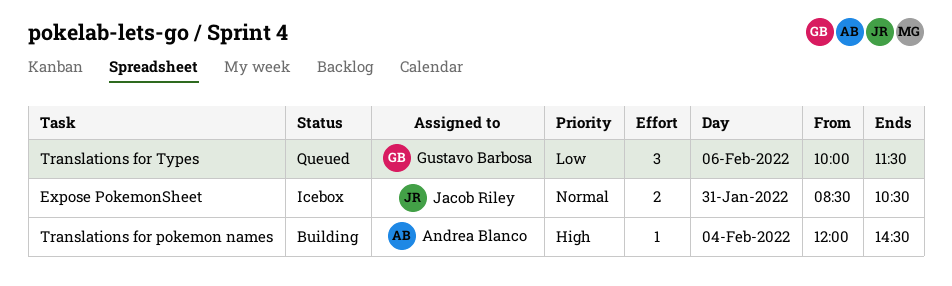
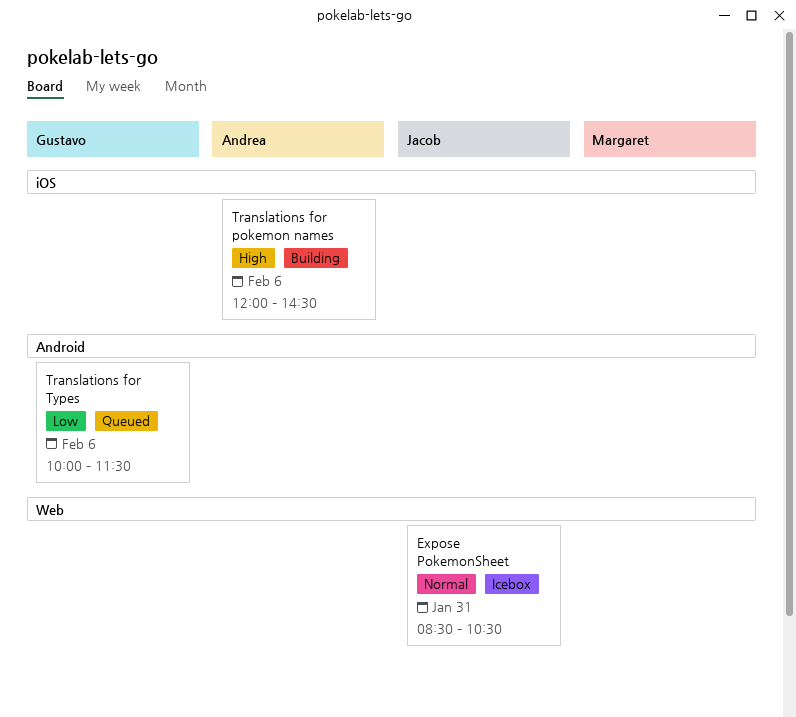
Translations for pokemon names, day: Feb 4 -> Feb 6

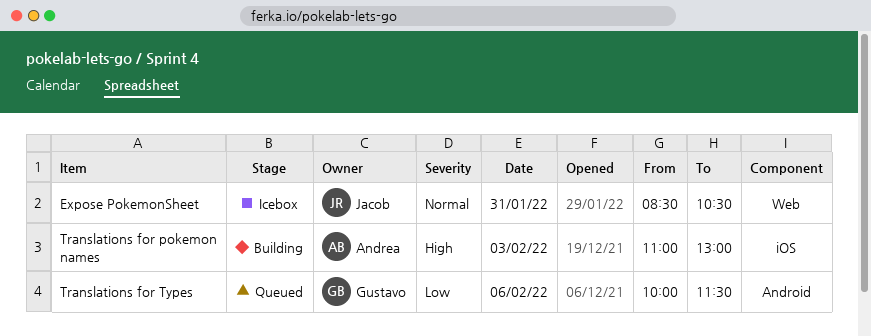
Translations for pokemon names, day: Feb 6 -> Feb 3
Translations for pokemon names, begins: 12:00 -> 11:00
Translations for pokemon names, ends: 14:30 -> 13:00

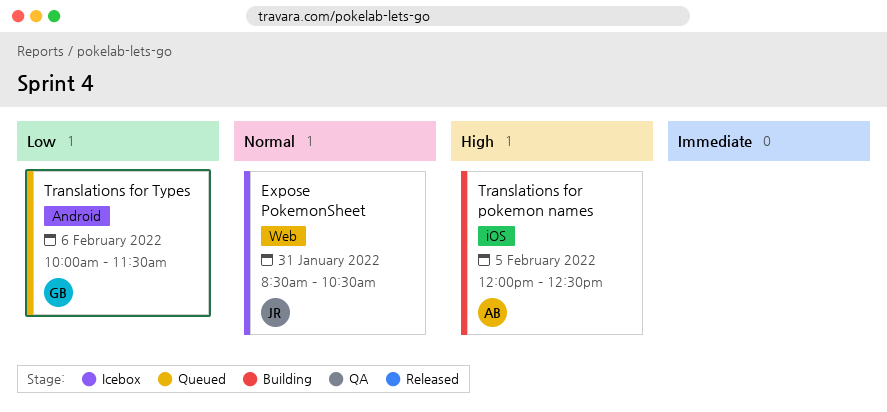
Translations for pokemon names, day: Feb 3 -> Feb 5
Translations for pokemon names, begins: 11:00 -> 12:00
Translations for pokemon names, ends: 13:00 -> 12:30

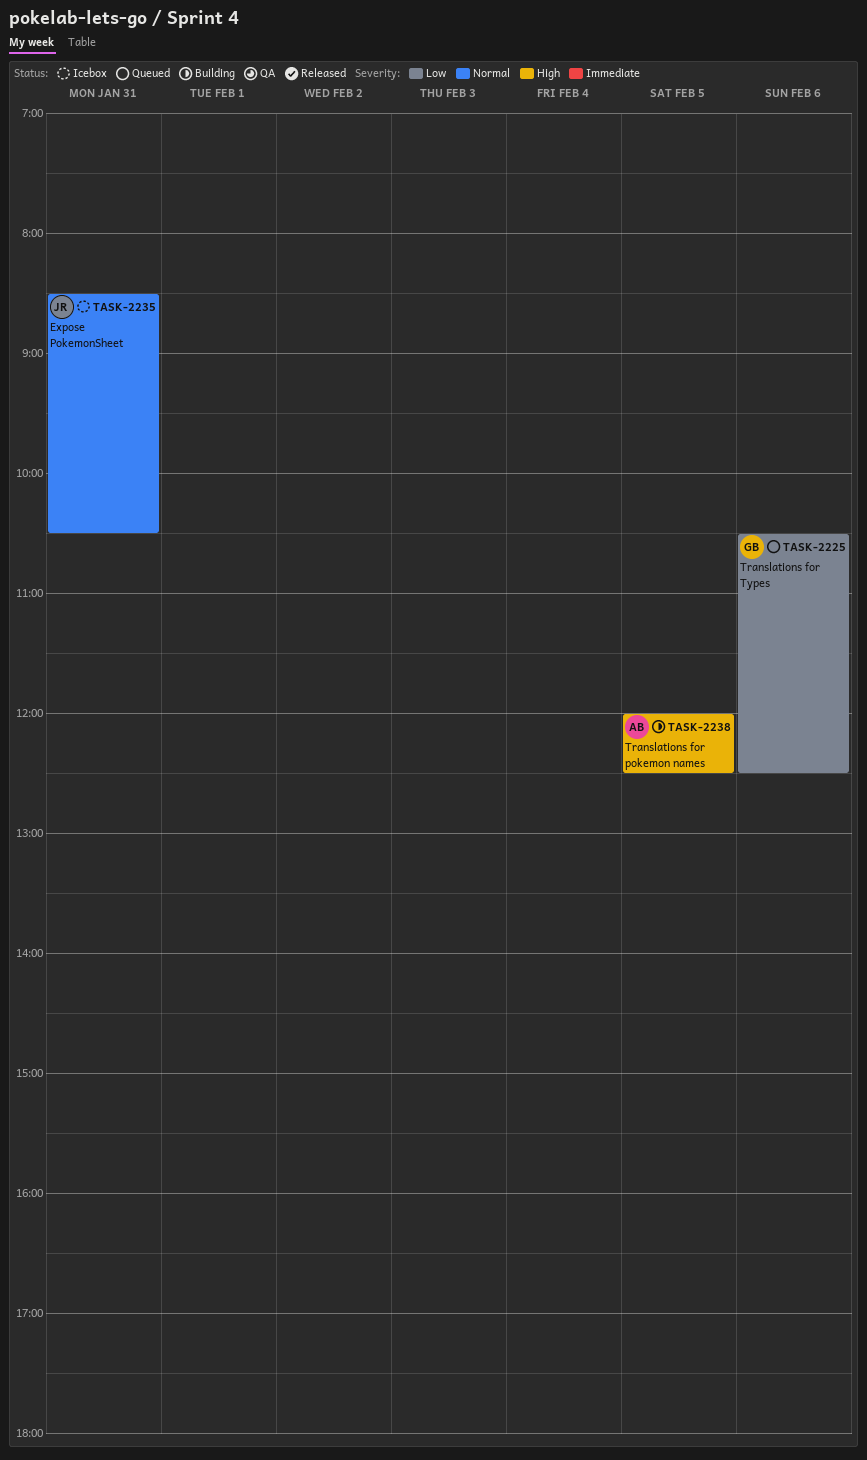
Translations for Types, begins: 10:00 -> 10:30
Translations for Types, ends: 11:30 -> 12:30

